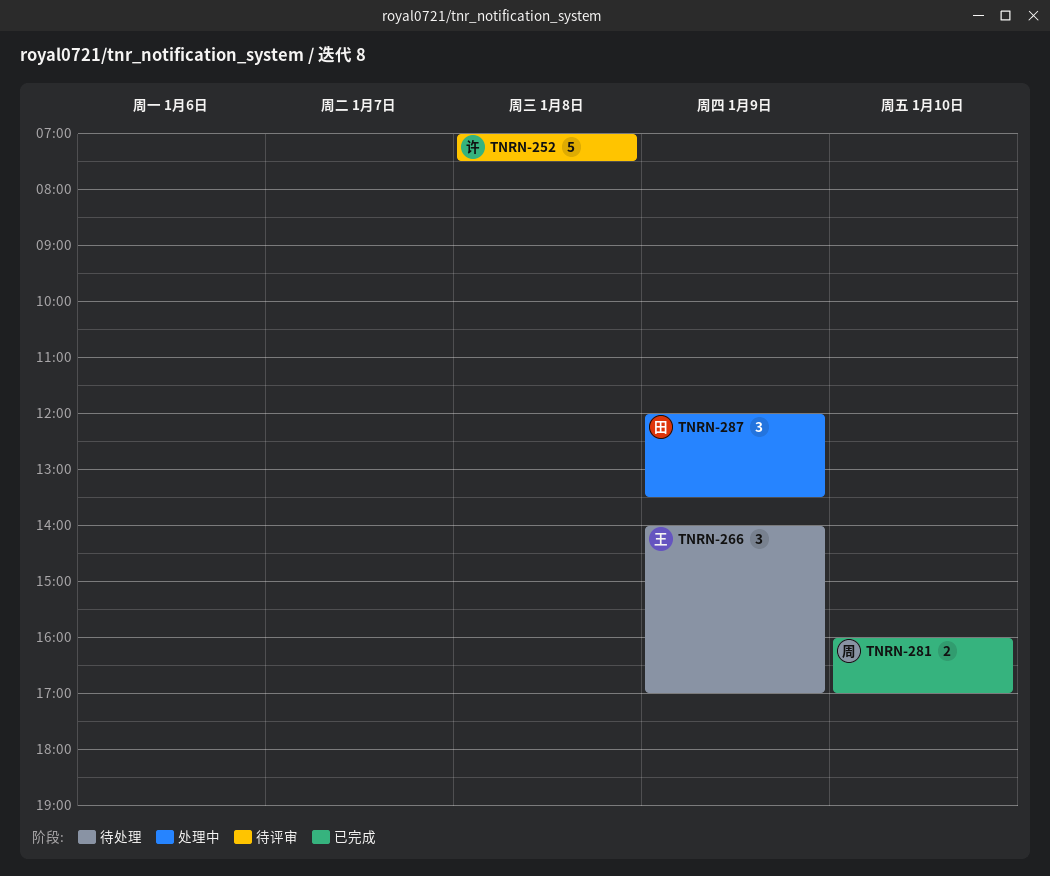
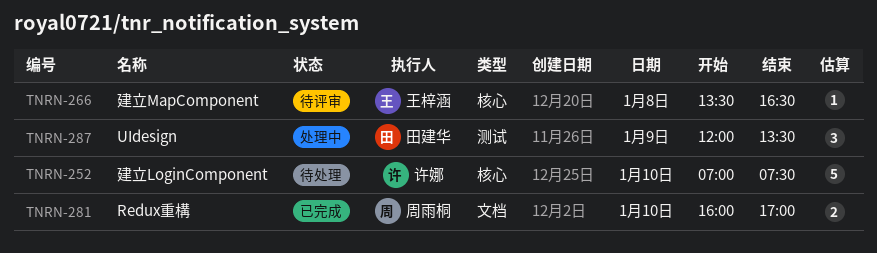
TNRN-252, status: 待评审 -> 待处理
TNRN-252, day: Jan 8 -> Jan 10
TNRN-266, status: 待处理 -> 待评审
TNRN-266, estimate: 3 -> 1
TNRN-266, day: Jan 9 -> Jan 8
TNRN-266, begins: 14:00 -> 13:30
TNRN-266, ends: 17:00 -> 16:30

